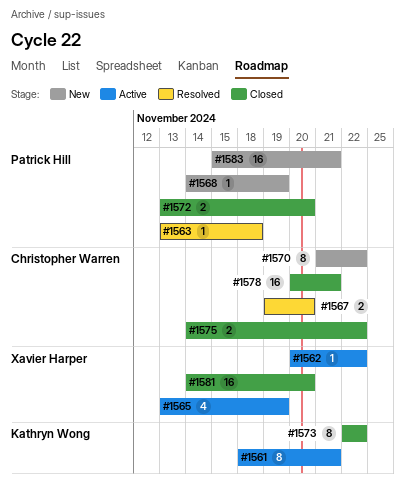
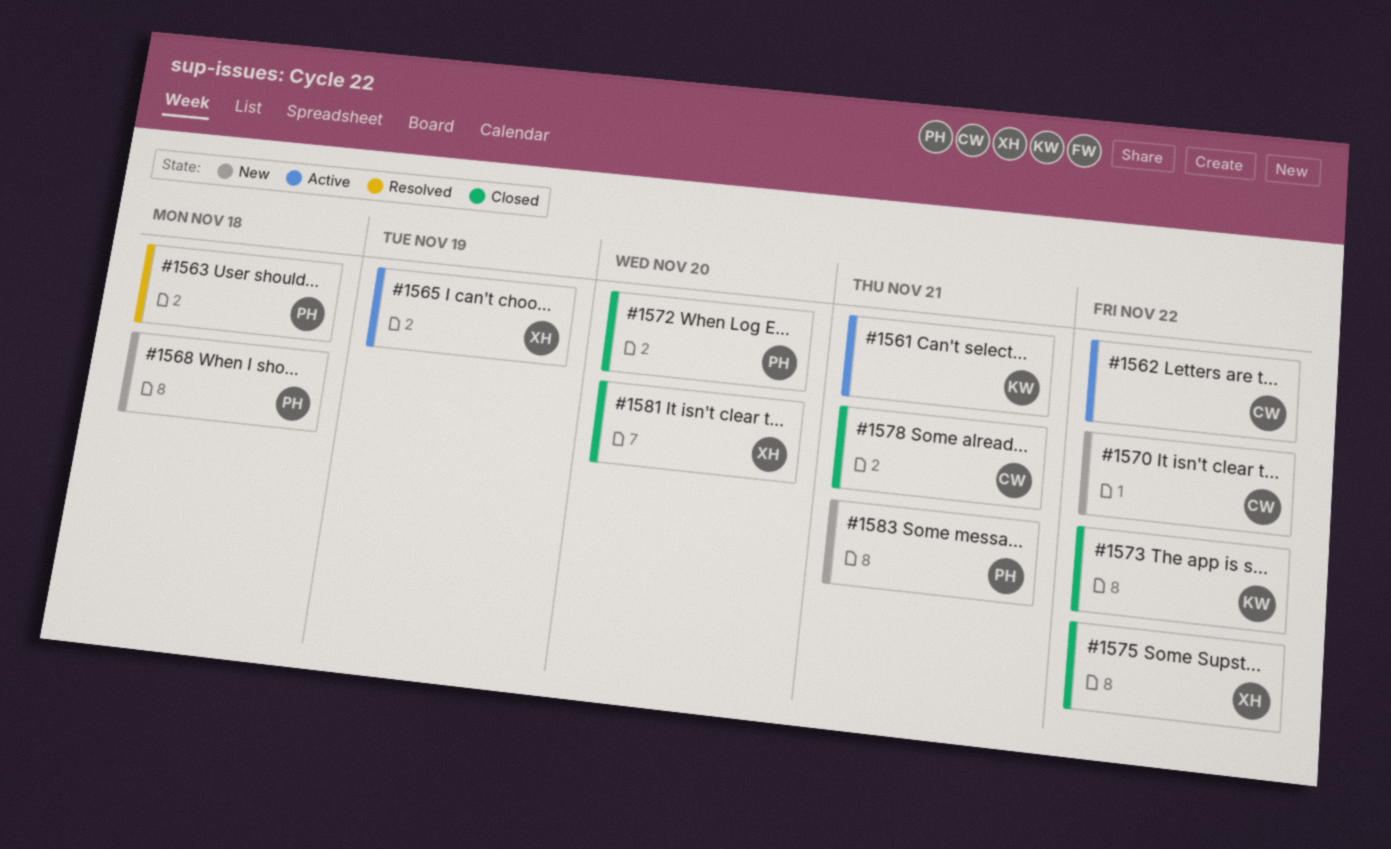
#1562, owner: Xavier Harper -> Christopher Warren
#1567: present -> none
#1568, due: Nov 19 -> Nov 18
#1575, owner: Christopher Warren -> Xavier Harper

